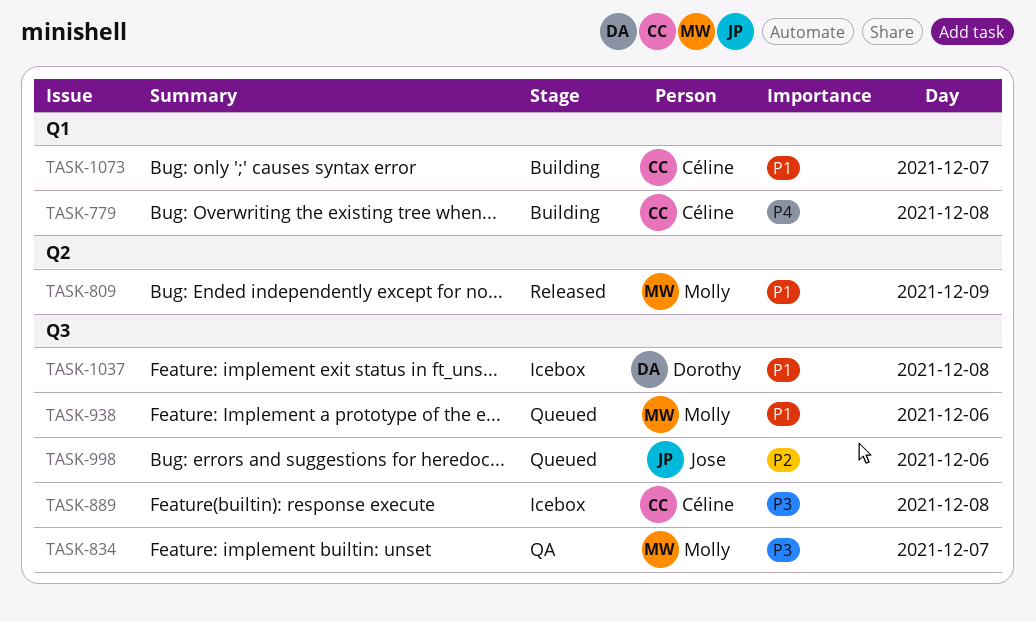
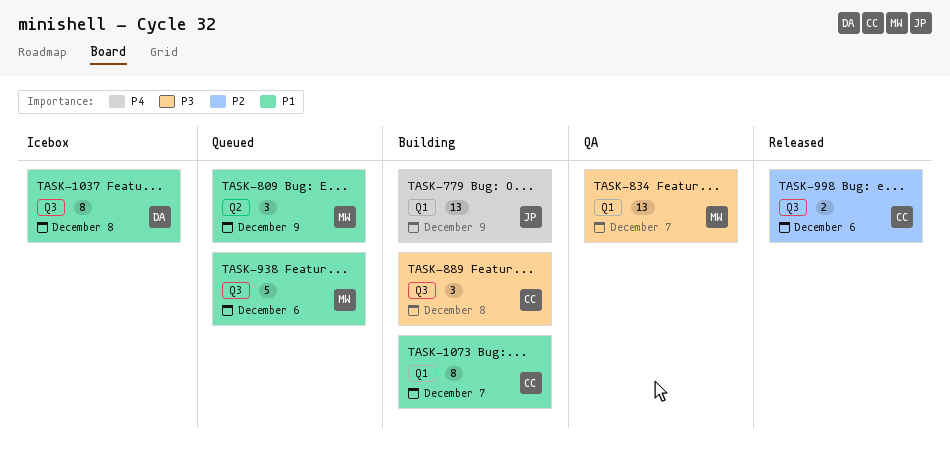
TASK-779, owner: Céline -> Jose
TASK-779, day: Dec 8 -> Dec 9
TASK-809, status: Released -> Queued
TASK-834, label: Q3 -> Q1
TASK-889, status: Icebox -> Building
TASK-998, status: Queued -> Released
TASK-998, owner: Jose -> Céline

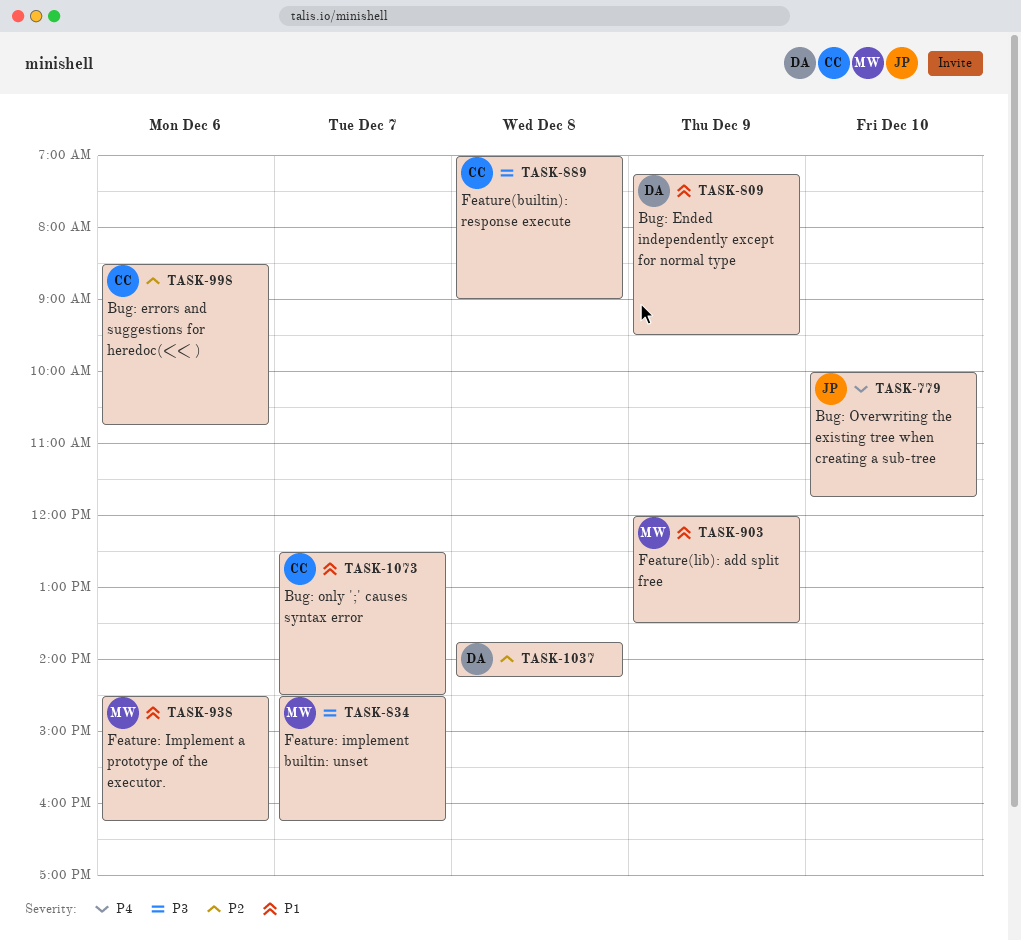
TASK-779, day: Dec 9 -> Dec 10
TASK-809, owner: MW -> DA
TASK-903: none -> present
TASK-1037, priority: P1 -> P2

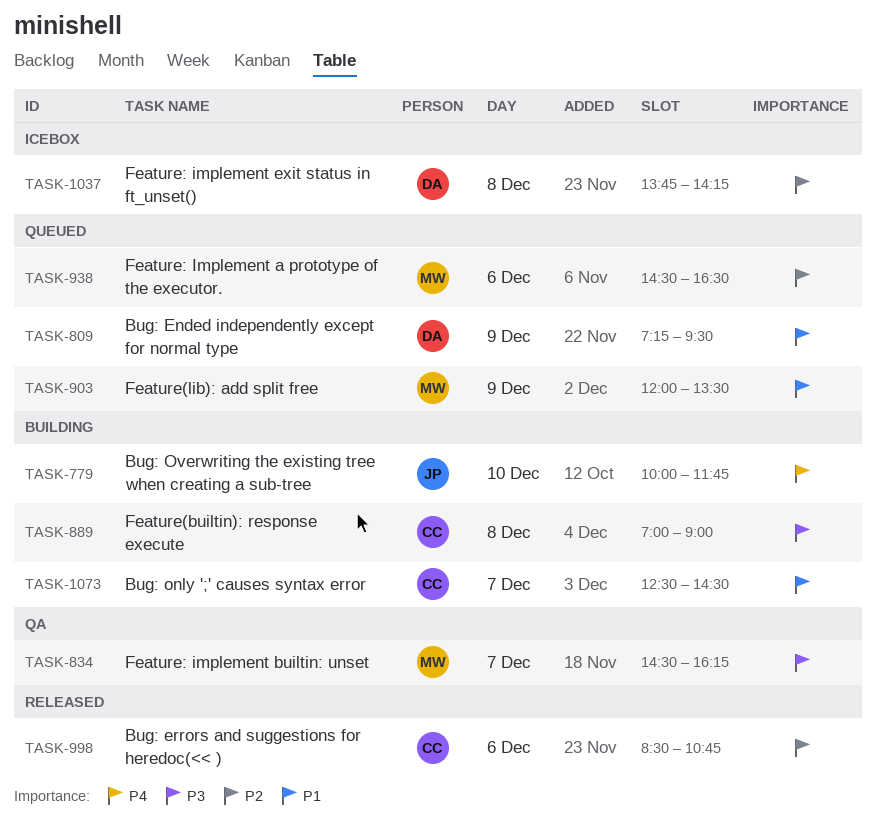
TASK-938, priority: P1 -> P2
TASK-938, ends: 16:15 -> 16:30

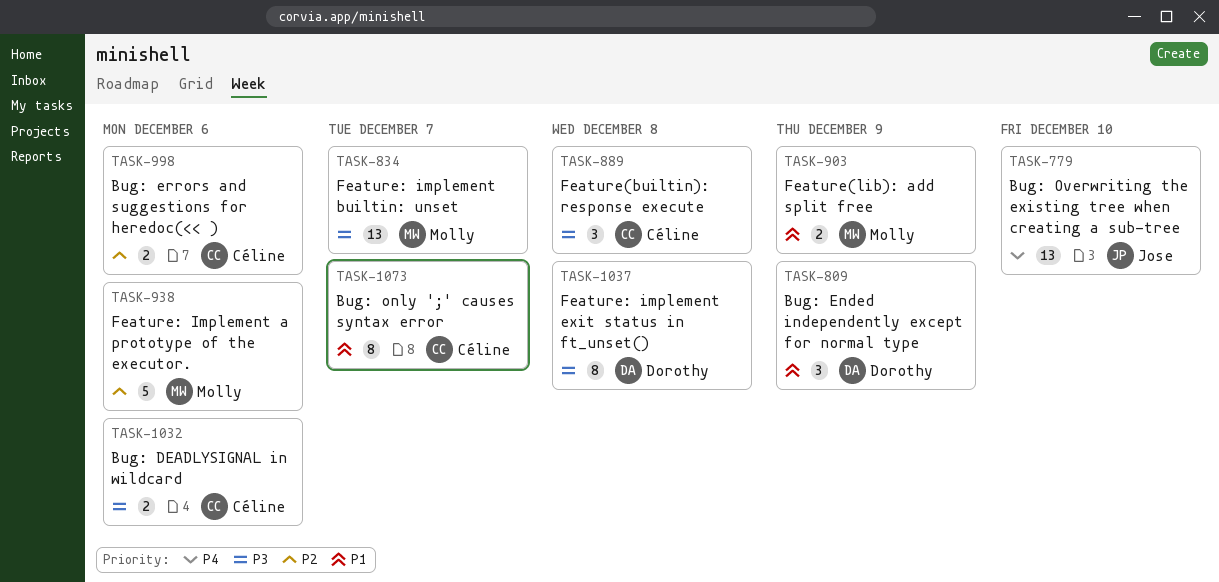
TASK-1032: none -> present
TASK-1037, priority: P2 -> P3

